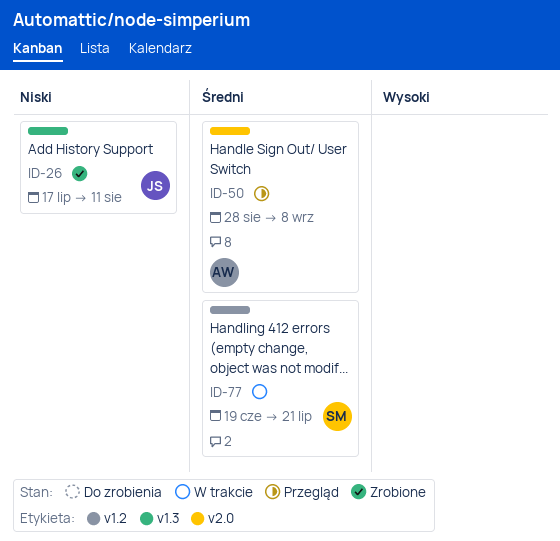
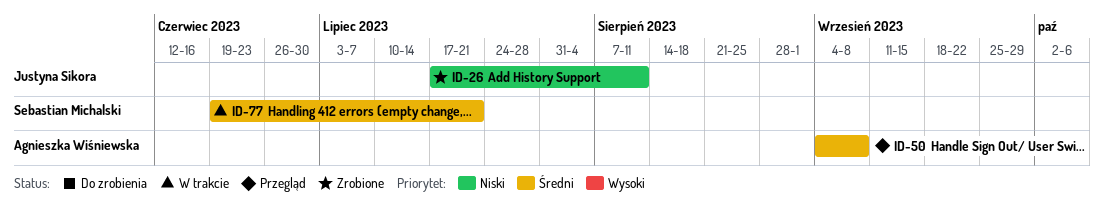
ID-50, start: Aug 28 -> Sep 4

